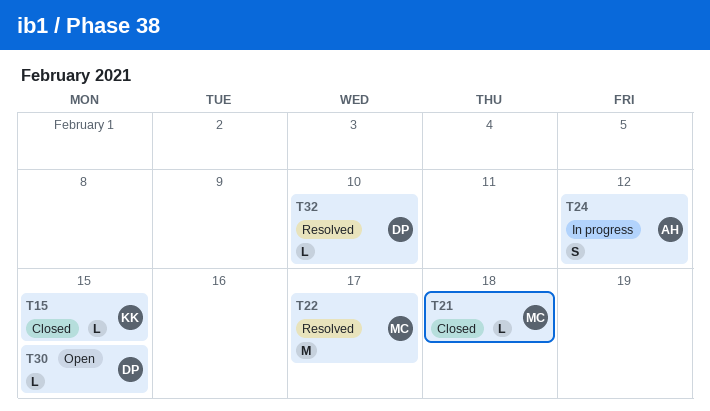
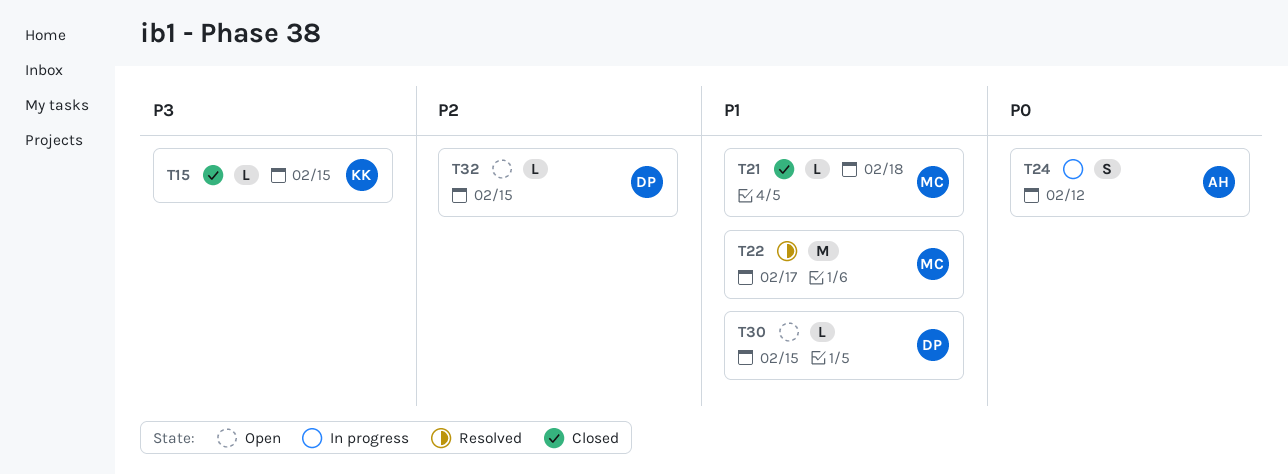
T32, status: Resolved -> Open
T32, due: Feb 10 -> Feb 15

